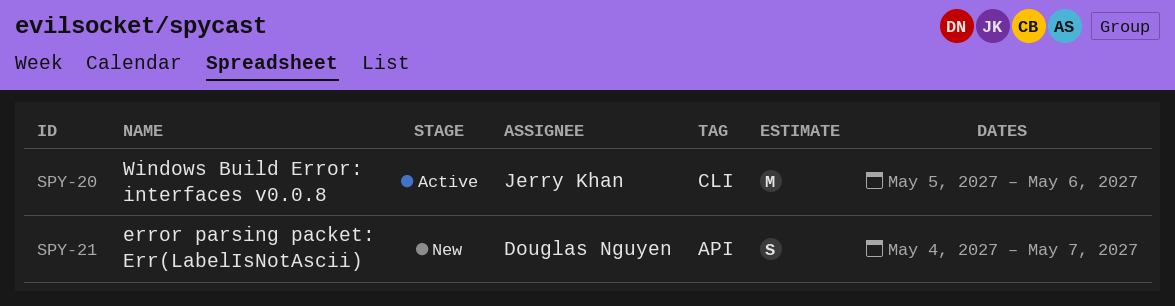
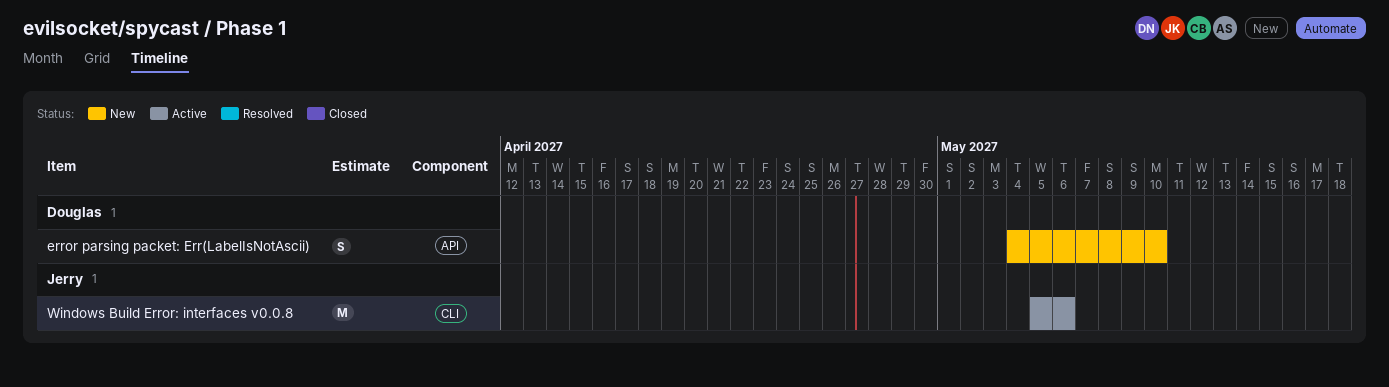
error parsing packet: Err(LabelIsNotAscii), due: May 7 -> May 10

